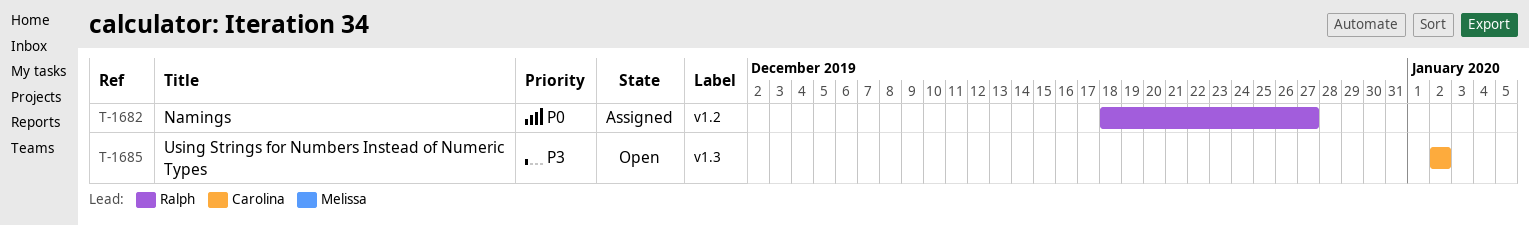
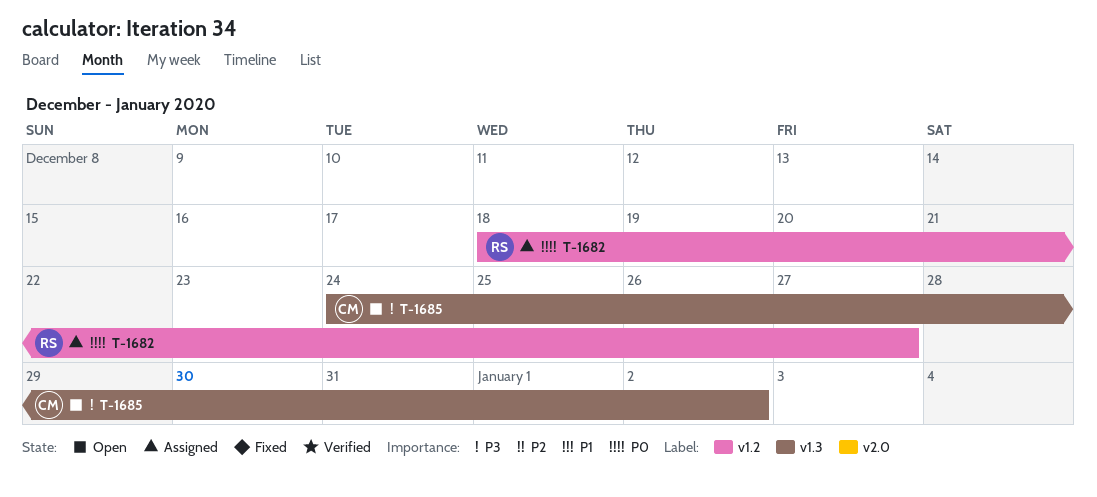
T-1685, start: Jan 2 -> Dec 24

